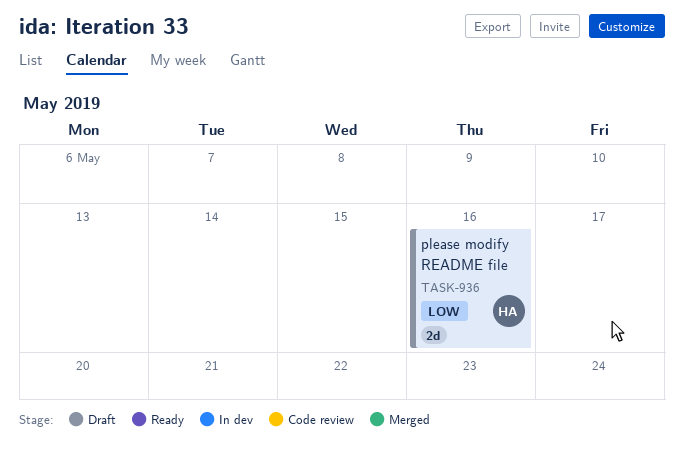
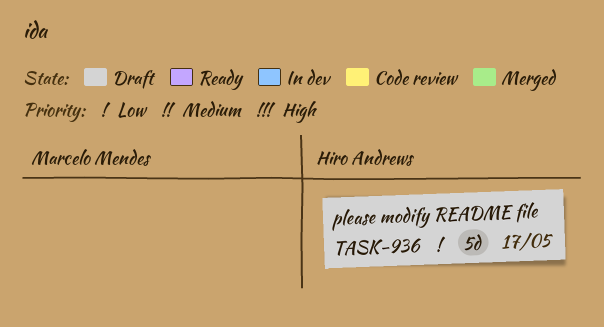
TASK-936, estimate: 2d -> 5d
TASK-936, due: May 16 -> May 17

